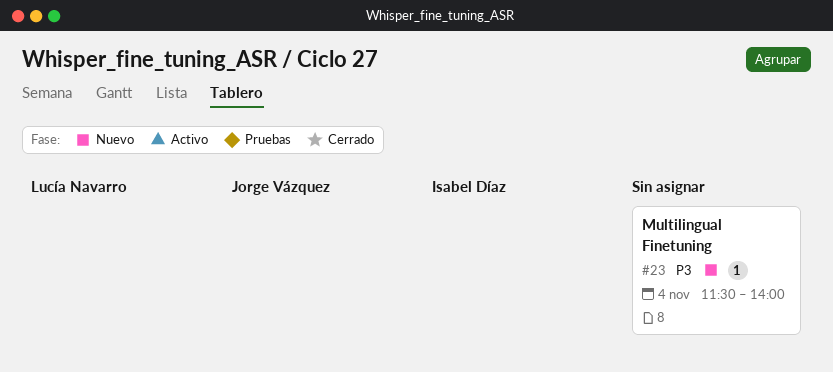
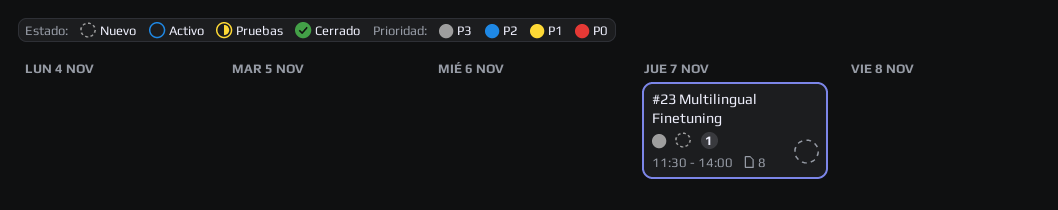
#23, day: Nov 4 -> Nov 7

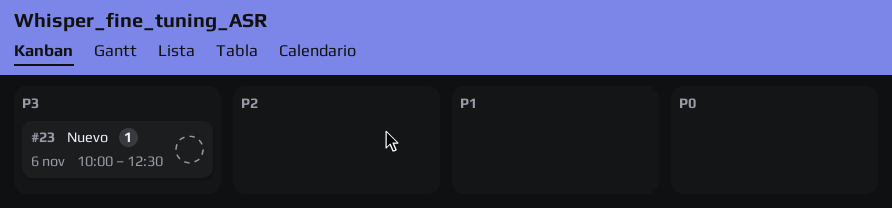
#23, day: Nov 7 -> Nov 6
#23, begins: 11:30 -> 10:00
#23, ends: 14:00 -> 12:30

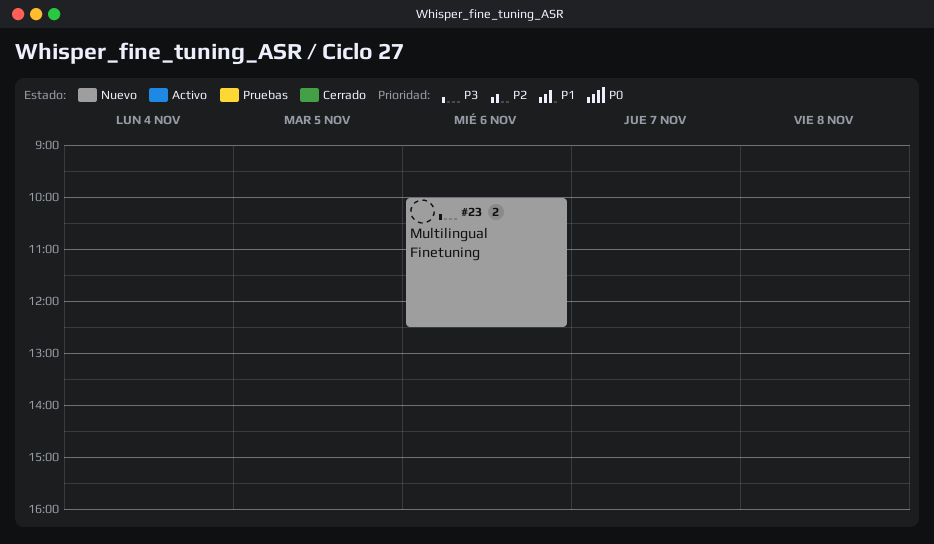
#23, estimate: 1 -> 2

